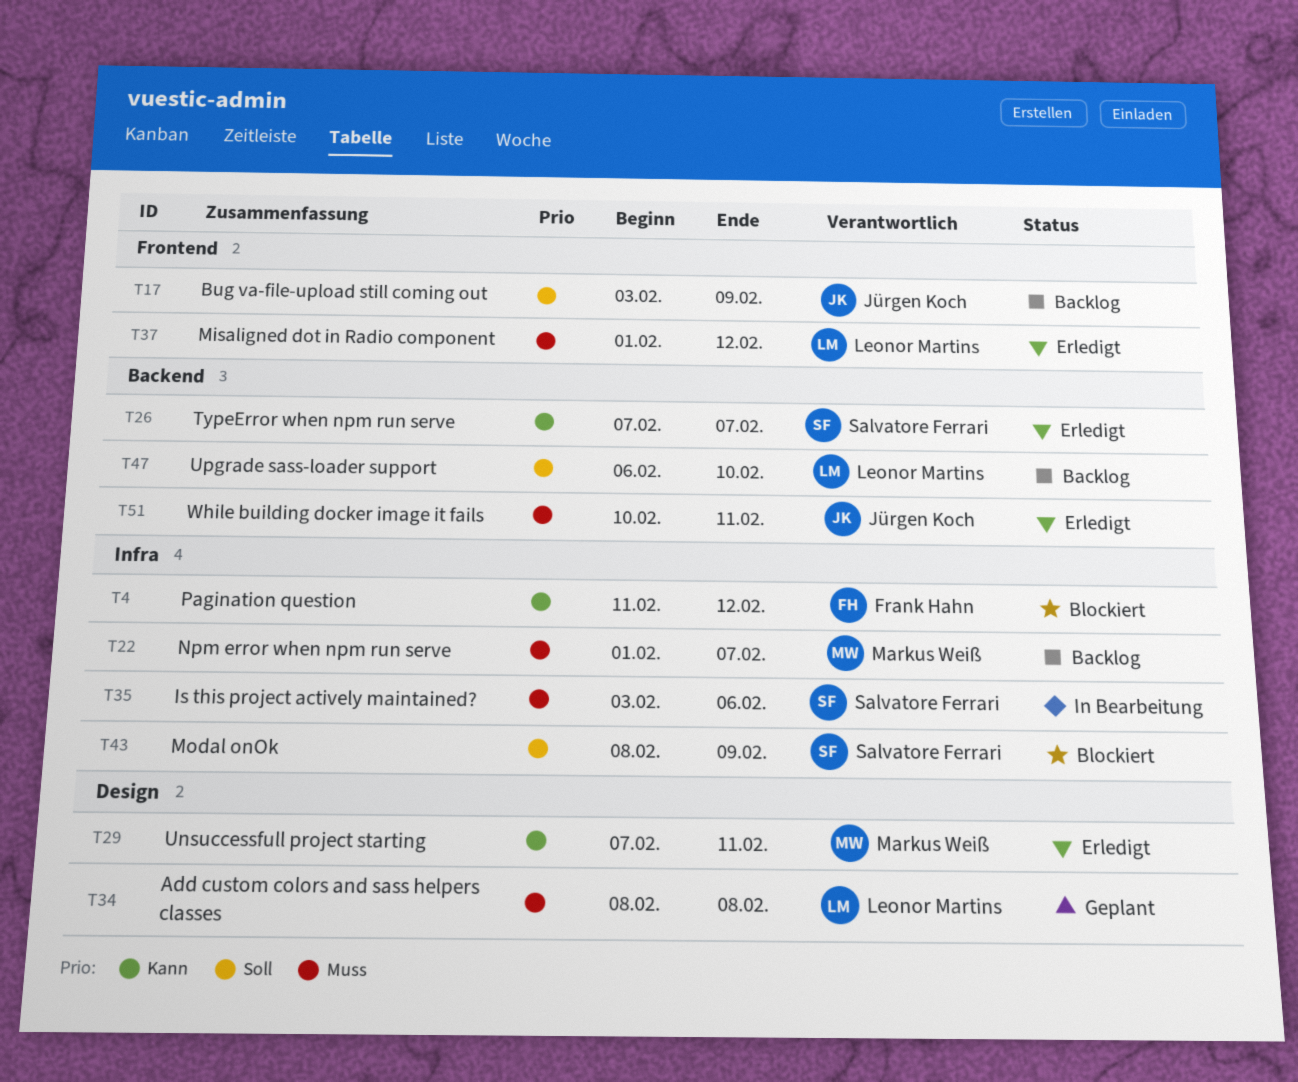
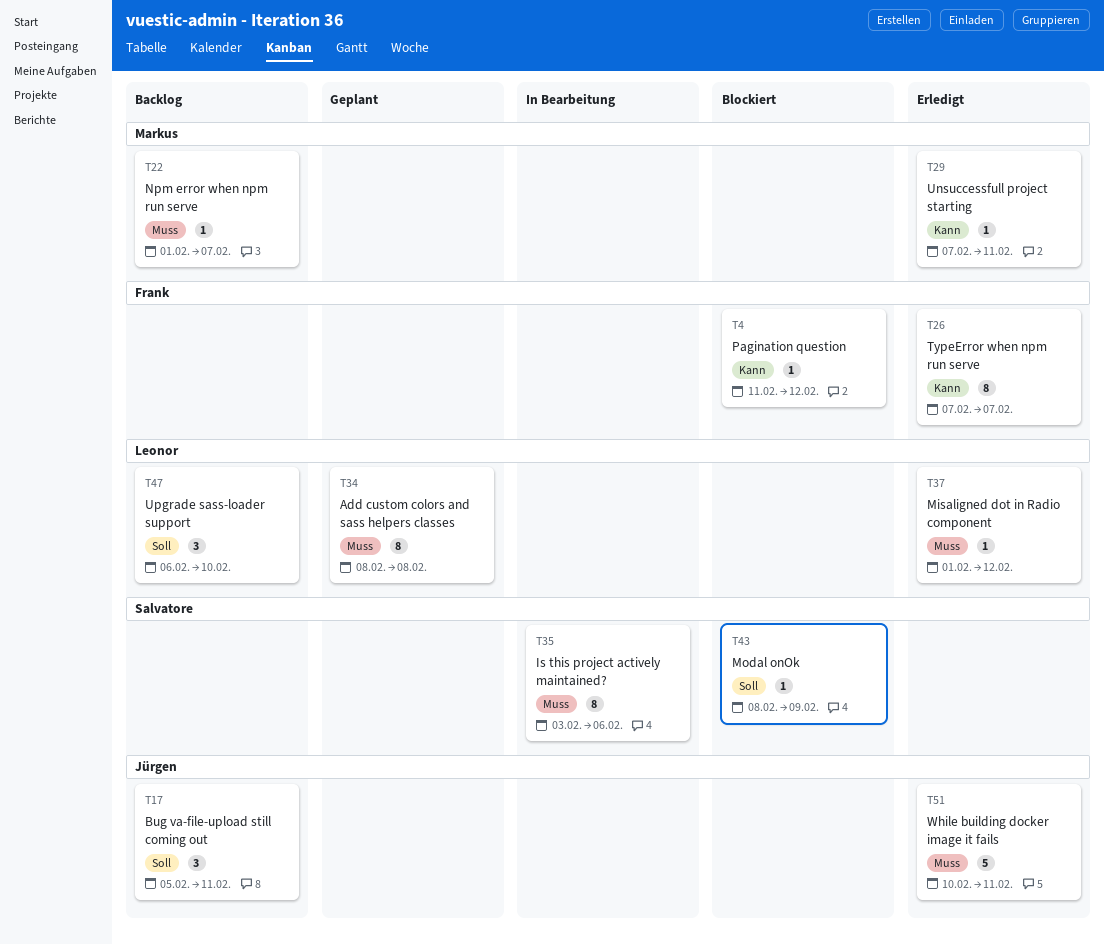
T17, start: Feb 3 -> Feb 5
T17, due: Feb 9 -> Feb 11
T26, owner: Salvatore Ferrari -> Frank Hahn

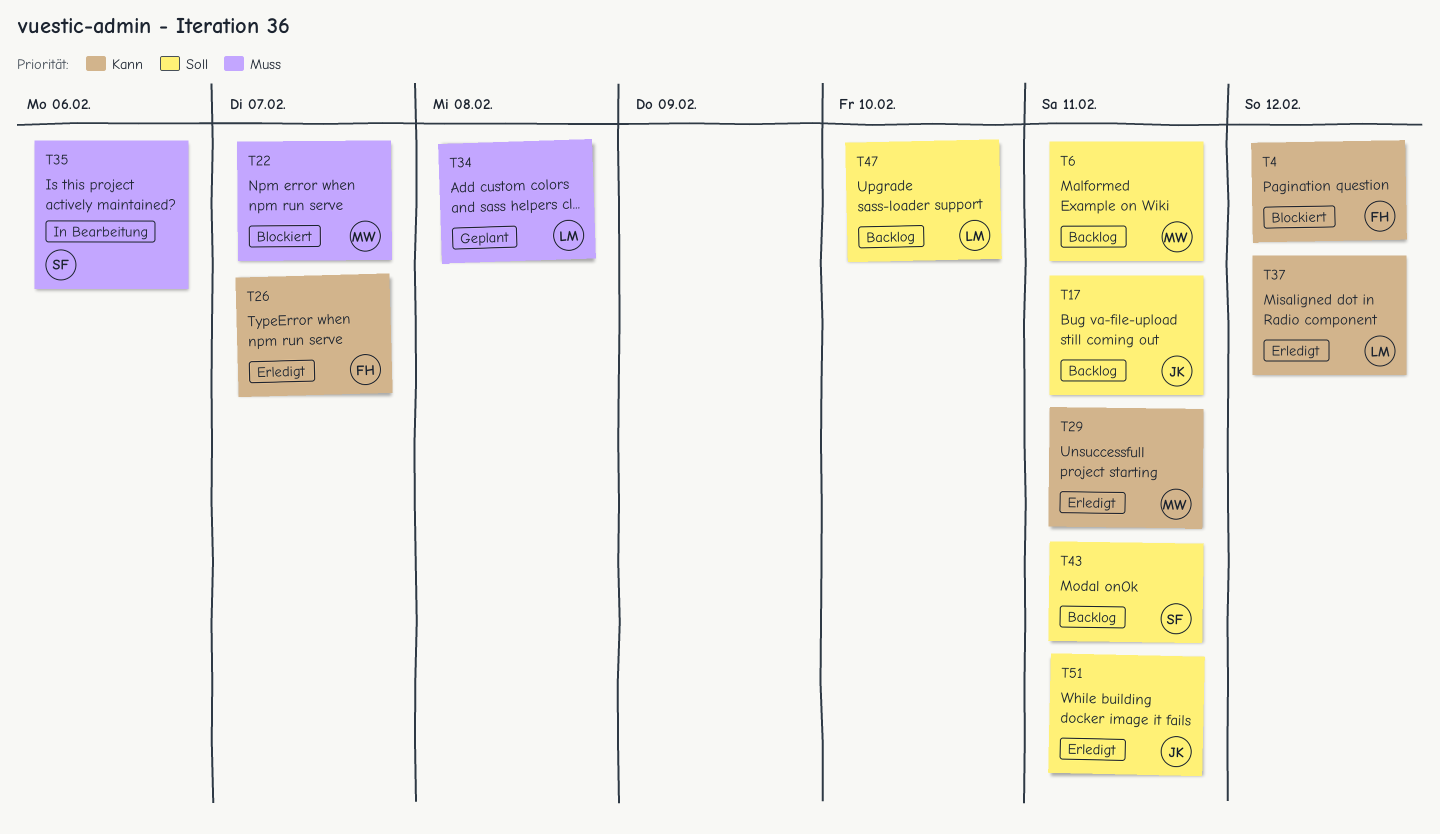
T6: none -> present
T22, status: Backlog -> Blockiert
T37, priority: Muss -> Kann
T43, status: Blockiert -> Backlog
T43, due: Feb 9 -> Feb 11
T51, priority: Muss -> Soll

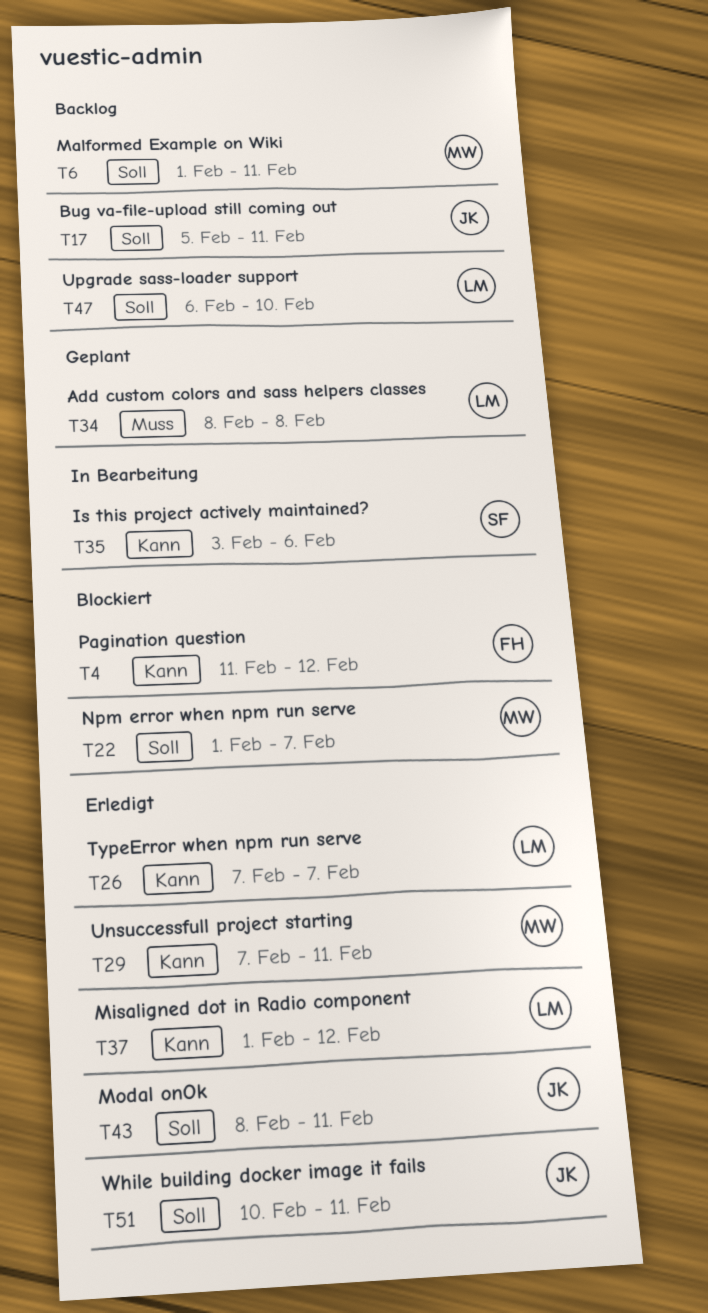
T22, priority: Muss -> Soll
T26, owner: FH -> LM
T35, priority: Muss -> Kann
T43, status: Backlog -> Erledigt
T43, owner: SF -> JK

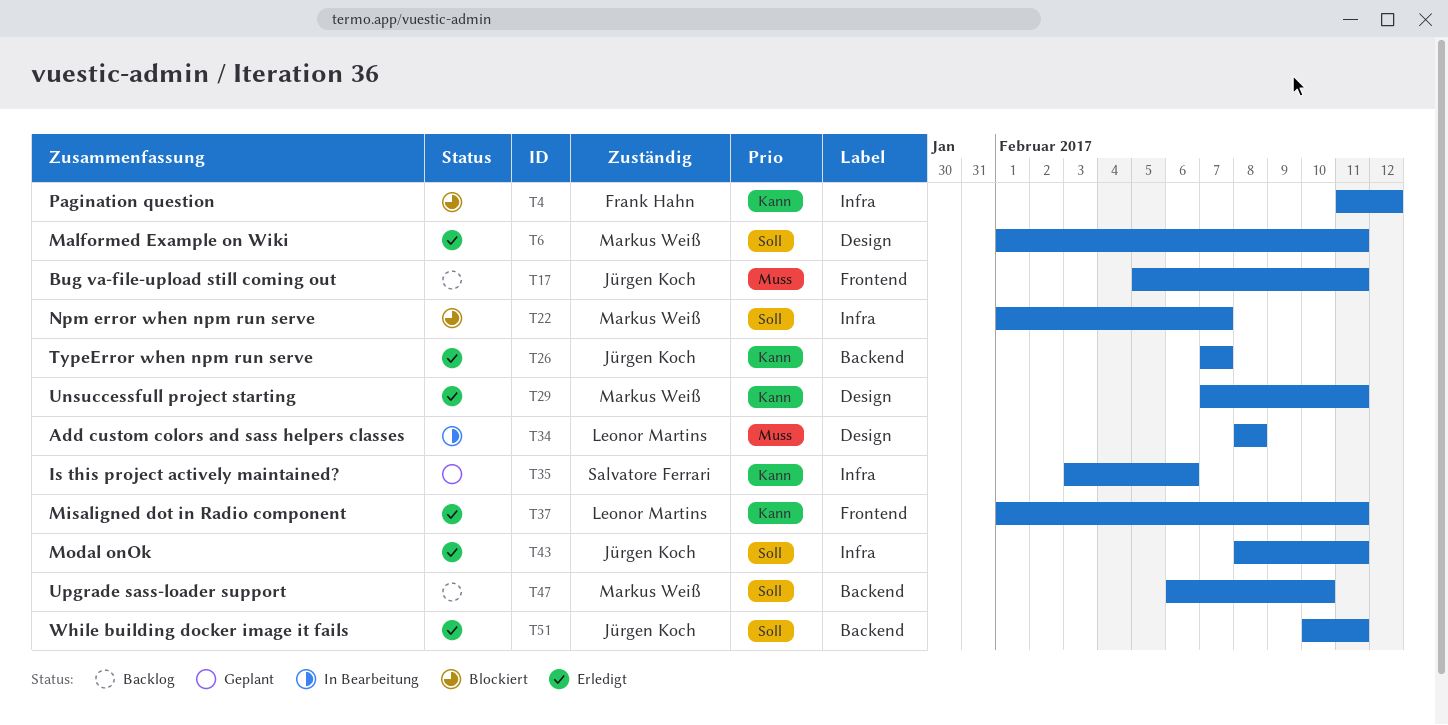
T6, status: Backlog -> Erledigt
T17, priority: Soll -> Muss
T26, owner: Leonor Martins -> Jürgen Koch
T34, status: Geplant -> In Bearbeitung
T35, status: In Bearbeitung -> Geplant
T37, due: Feb 12 -> Feb 11
T47, owner: Leonor Martins -> Markus Weiß

